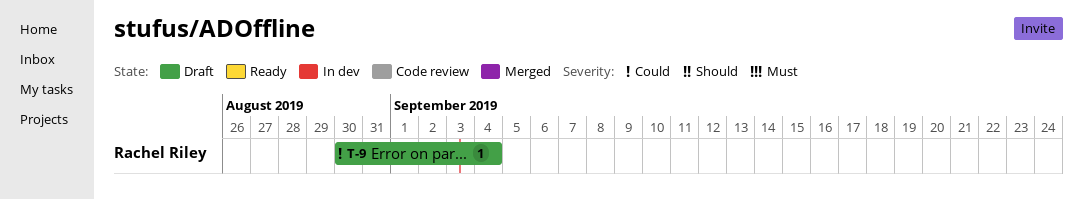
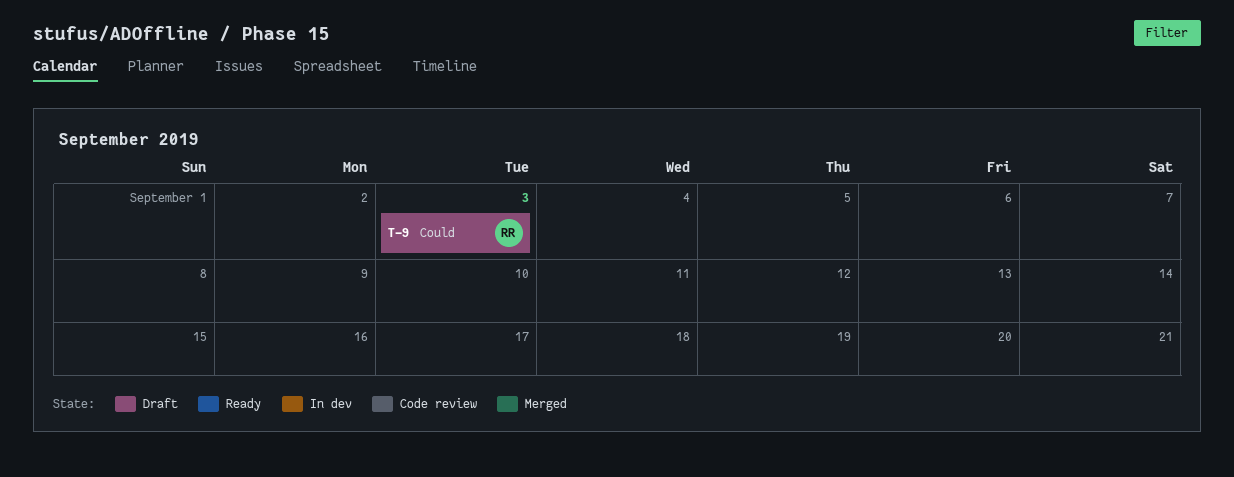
T-9, due: Sep 4 -> Sep 3

